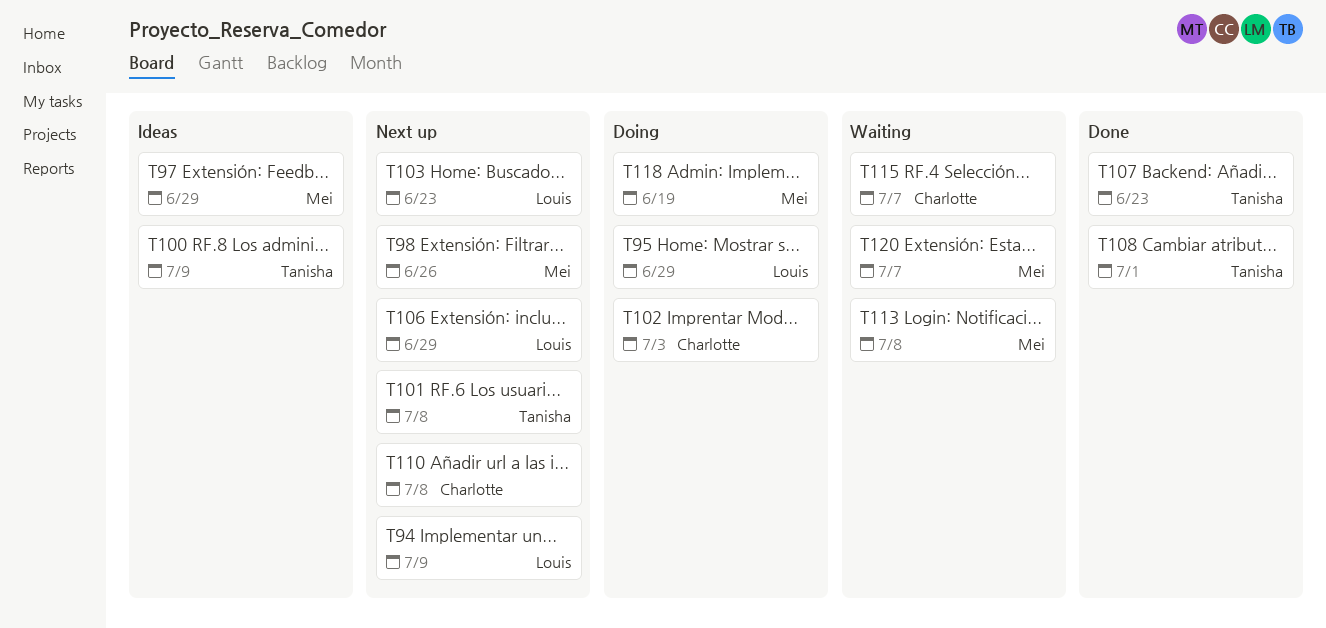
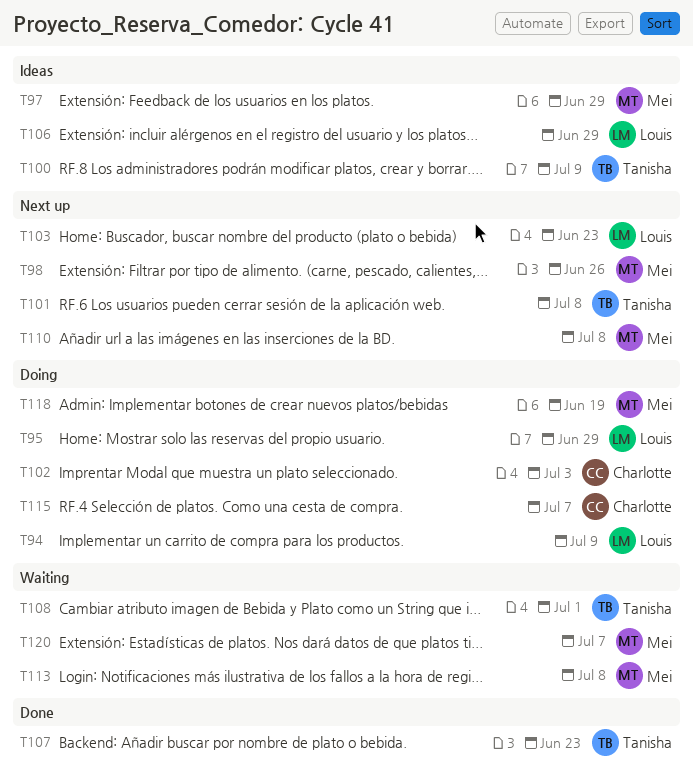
T94, status: Next up -> Doing
T106, status: Next up -> Ideas
T108, status: Done -> Waiting
T110, owner: Charlotte -> Mei
T115, status: Waiting -> Doing

